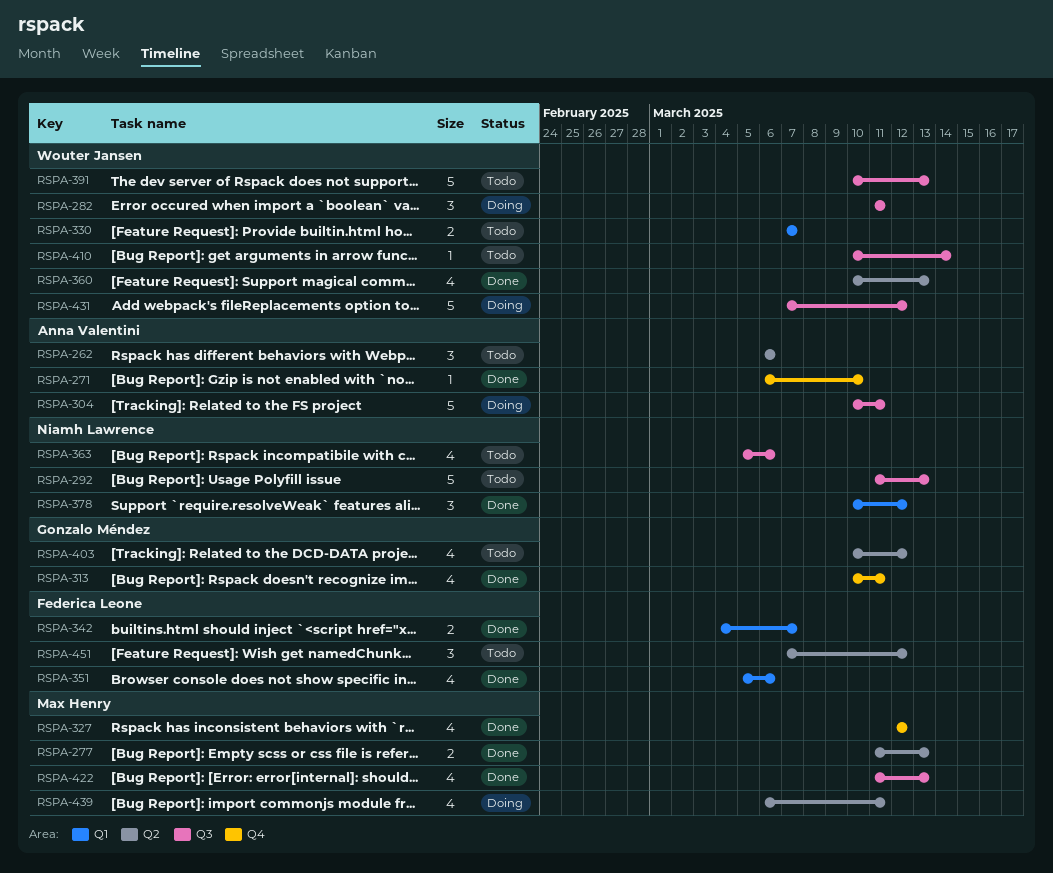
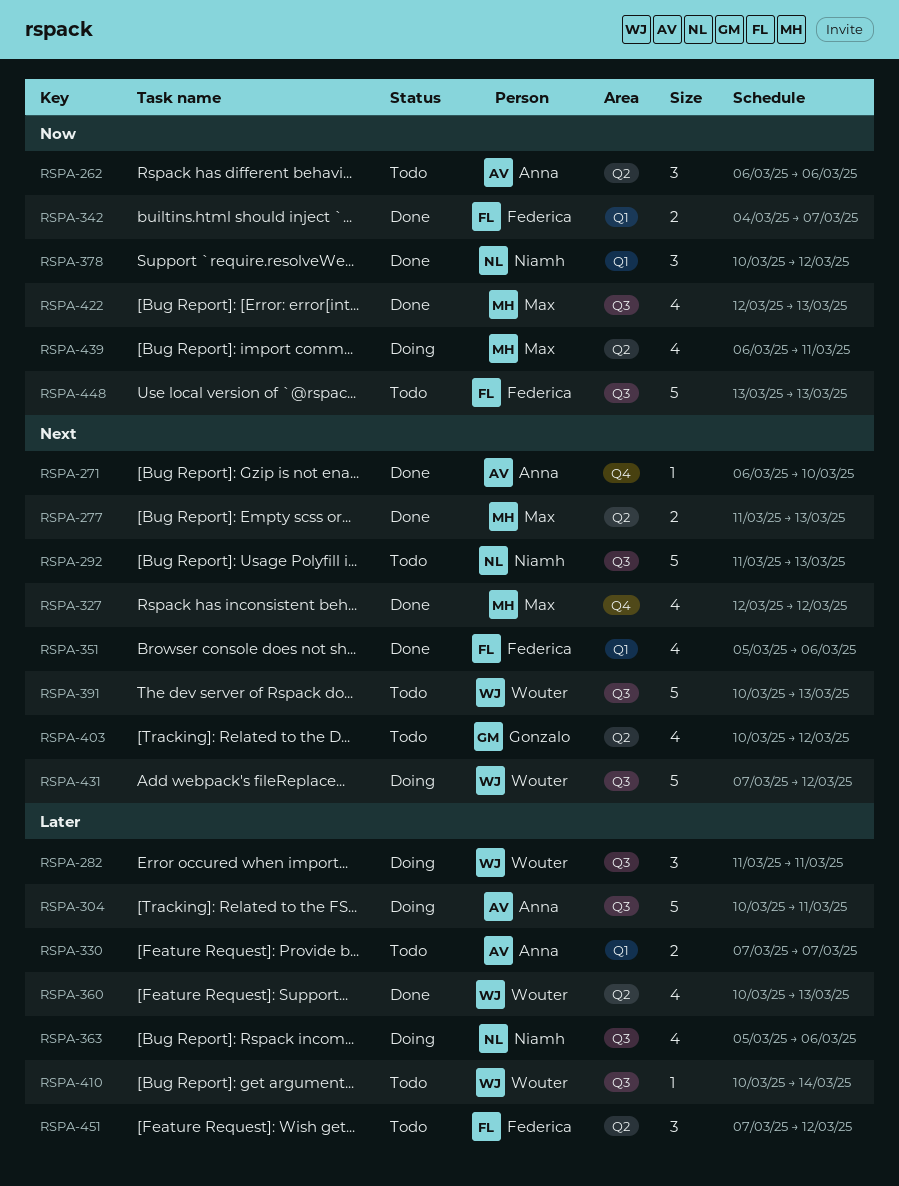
RSPA-313: present -> none
RSPA-330, owner: Wouter Jansen -> Anna Valentini
RSPA-363, status: Todo -> Doing
RSPA-422, start: Mar 11 -> Mar 12
RSPA-448: none -> present

